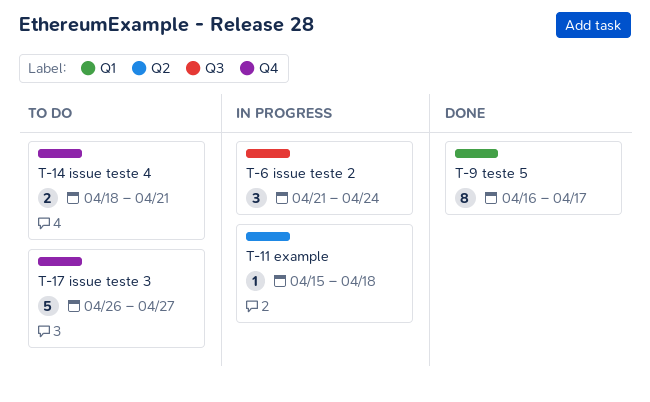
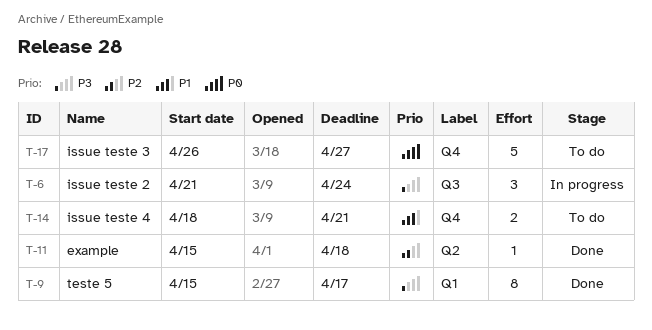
T-9, start: Apr 16 -> Apr 15
T-11, status: In progress -> Done

